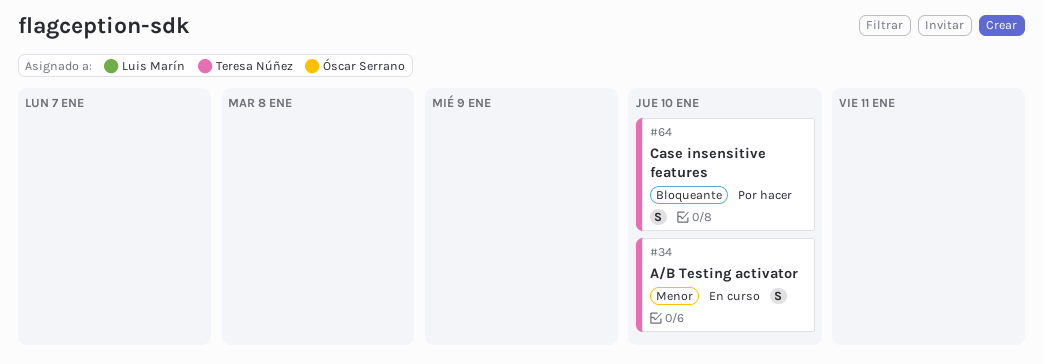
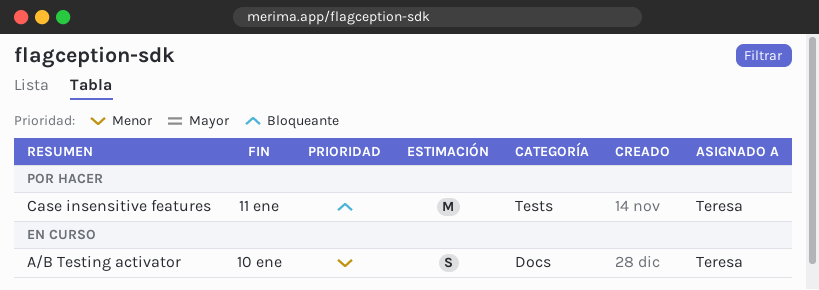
Case insensitive features, estimate: S -> M
Case insensitive features, due: Jan 10 -> Jan 11

